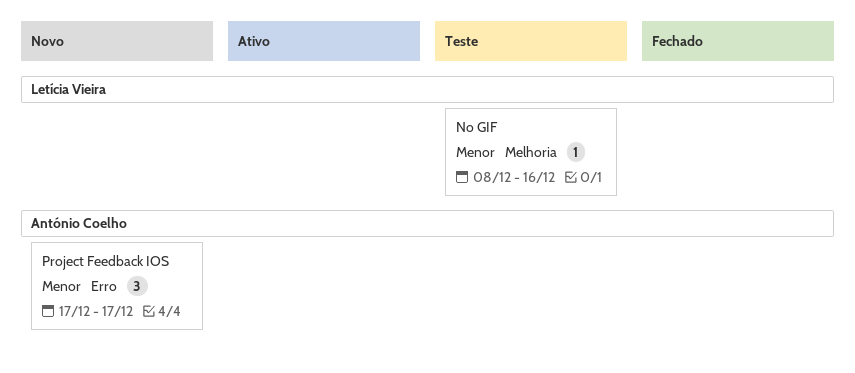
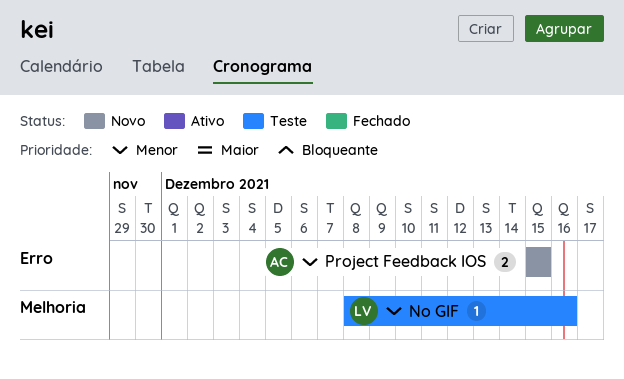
Project Feedback IOS, estimate: 3 -> 2
Project Feedback IOS, start: Dec 17 -> Dec 15
Project Feedback IOS, due: Dec 17 -> Dec 15

